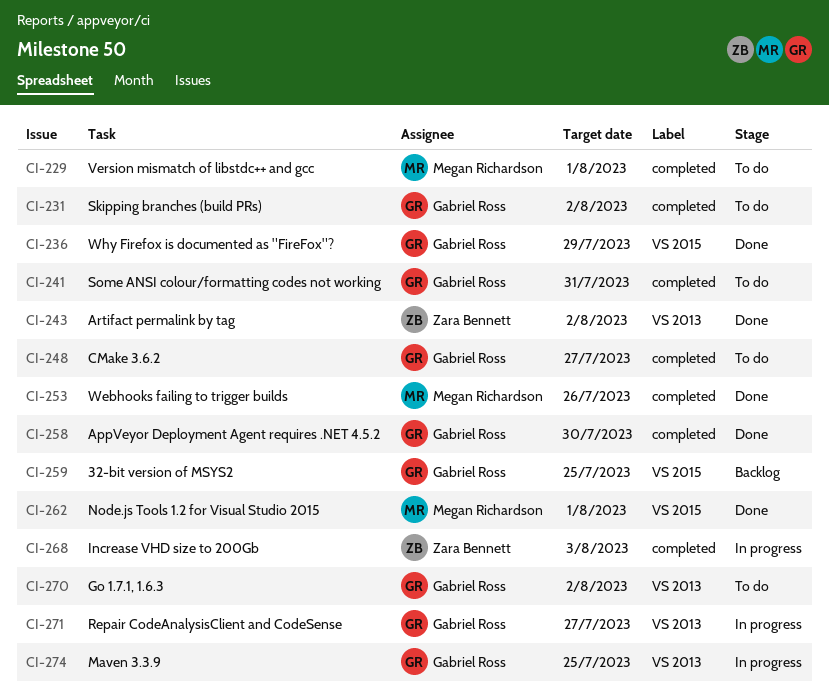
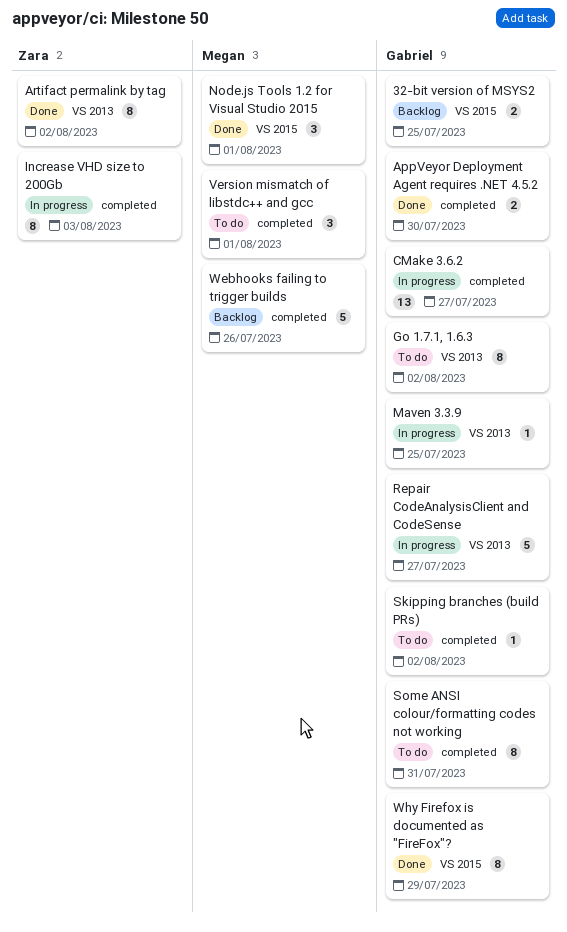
CMake 3.6.2, status: To do -> In progress
Webhooks failing to trigger builds, status: Done -> Backlog

